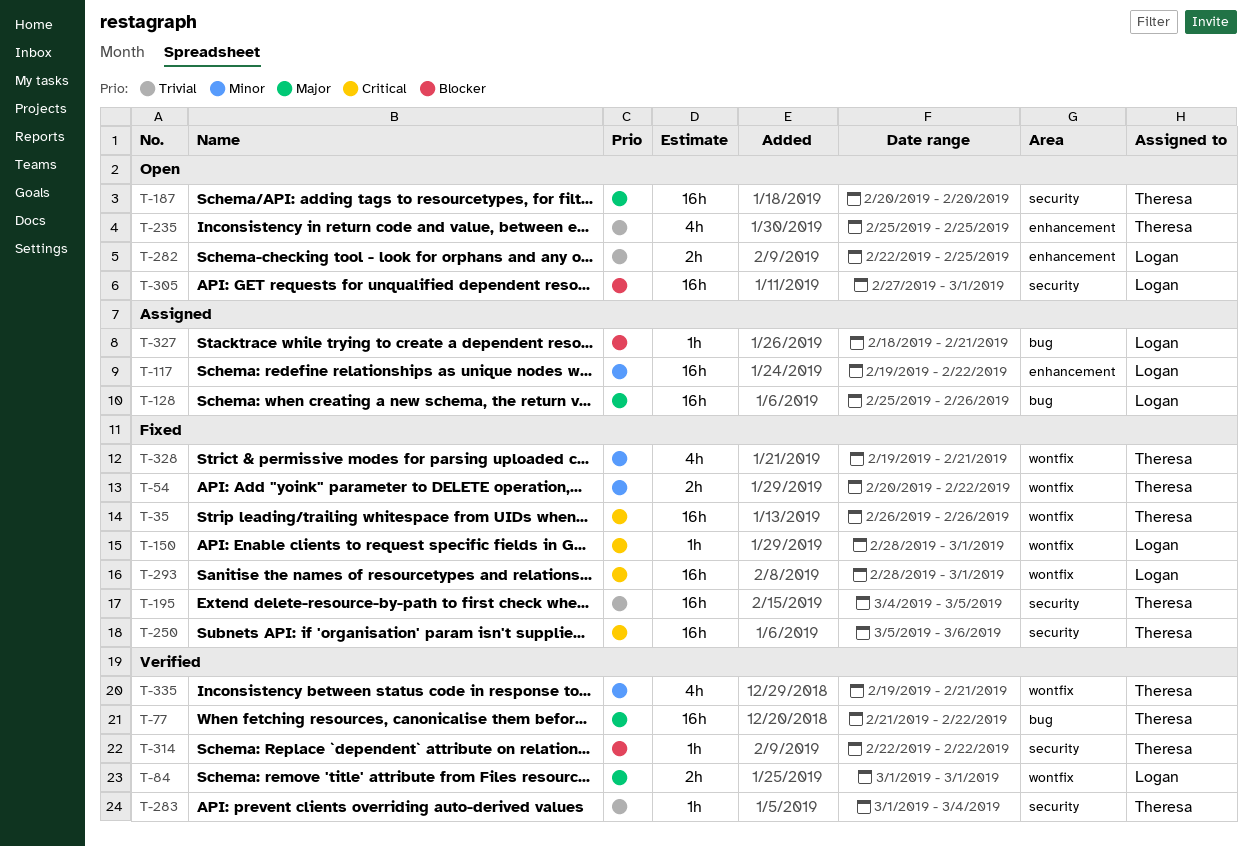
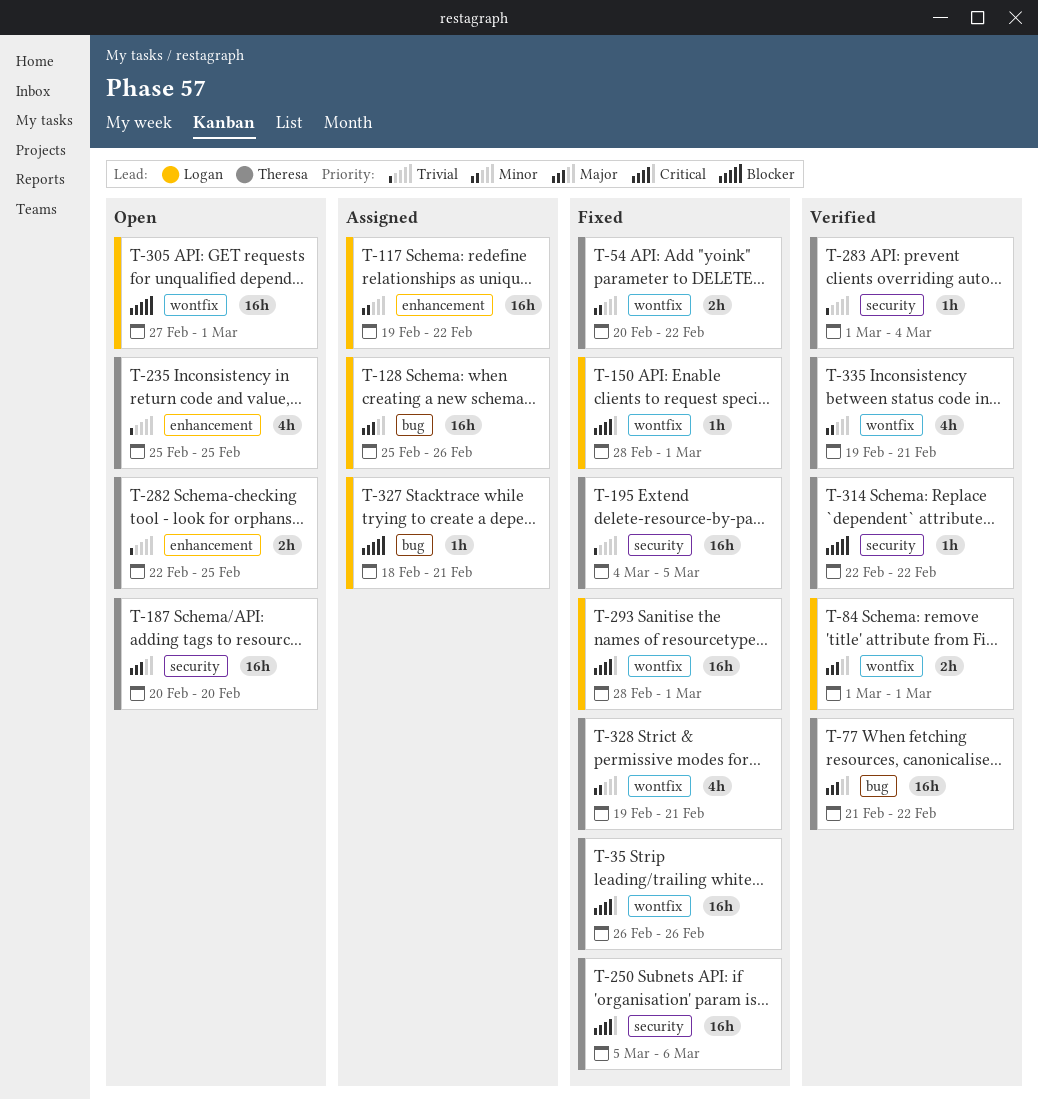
T-282, owner: Logan -> Theresa
T-305, label: security -> wontfix

